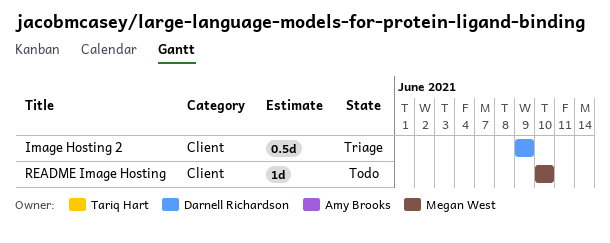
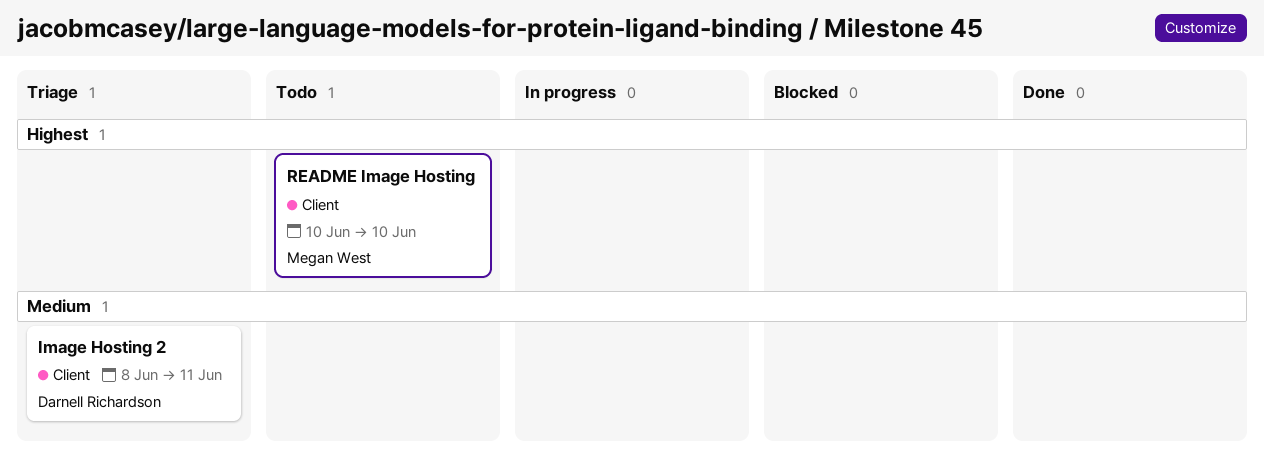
Image Hosting 2, start: Jun 9 -> Jun 8
Image Hosting 2, due: Jun 9 -> Jun 11

